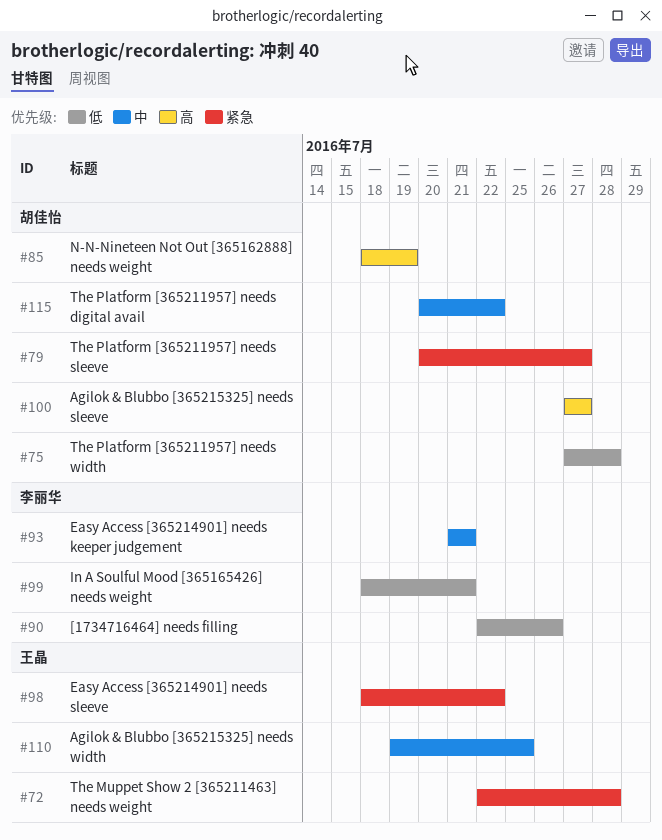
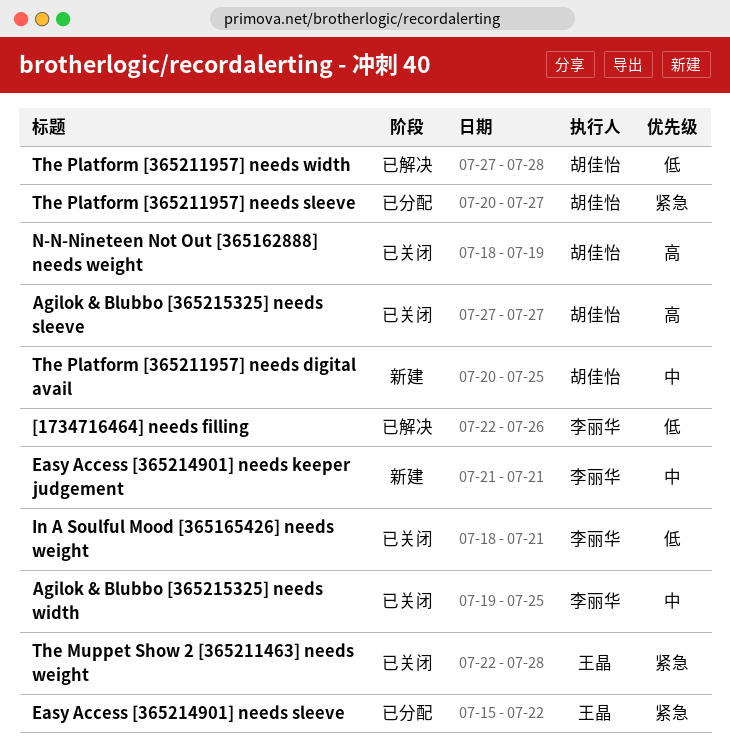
Agilok & Blubbo [365215325] needs width, owner: 王晶 -> 李丽华
Easy Access [365214901] needs sleeve, start: Jul 18 -> Jul 15
The Platform [365211957] needs digital avail, due: Jul 22 -> Jul 25

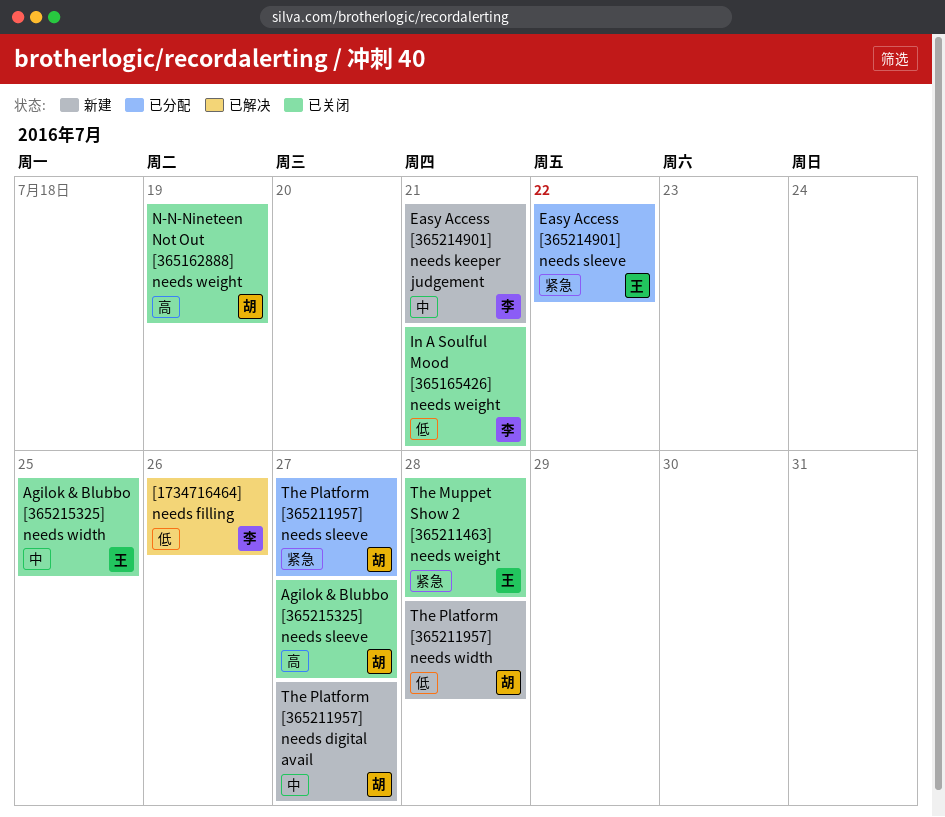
Agilok & Blubbo [365215325] needs width, owner: 李丽华 -> 王晶
The Platform [365211957] needs digital avail, due: Jul 25 -> Jul 27
The Platform [365211957] needs width, status: 已解决 -> 新建

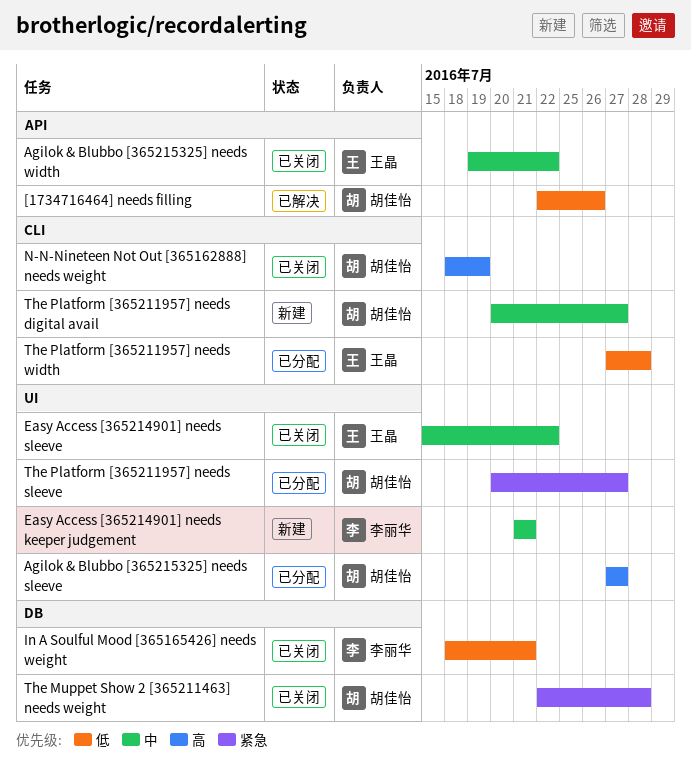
[1734716464] needs filling, owner: 李丽华 -> 胡佳怡
Agilok & Blubbo [365215325] needs sleeve, status: 已关闭 -> 已分配
Agilok & Blubbo [365215325] needs width, due: Jul 25 -> Jul 22
Easy Access [365214901] needs sleeve, status: 已分配 -> 已关闭
Easy Access [365214901] needs sleeve, priority: 紧急 -> 中
The Muppet Show 2 [365211463] needs weight, owner: 王晶 -> 胡佳怡
The Platform [365211957] needs width, status: 新建 -> 已分配
The Platform [365211957] needs width, owner: 胡佳怡 -> 王晶

